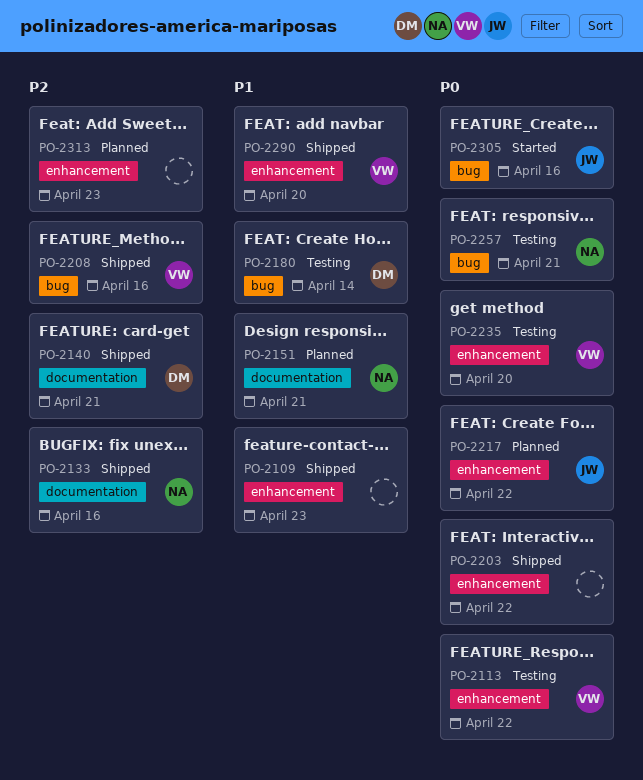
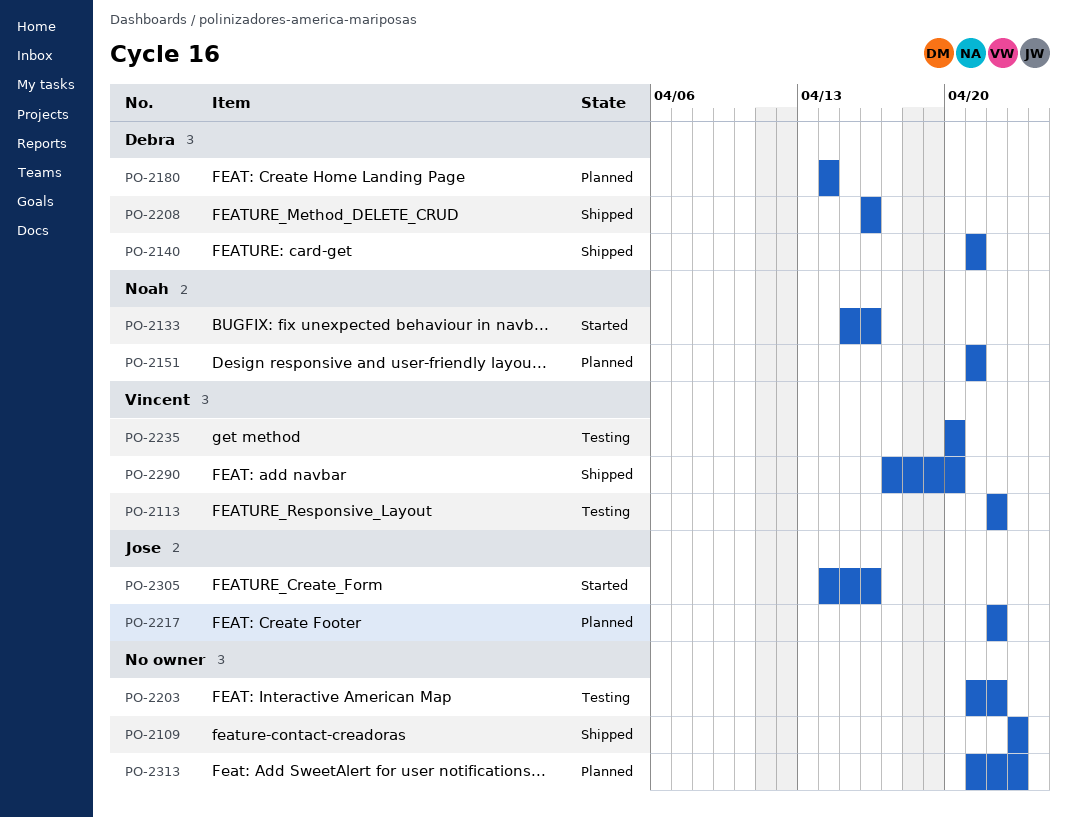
PO-2133, status: Shipped -> Started
PO-2180, status: Testing -> Planned
PO-2203, status: Shipped -> Testing
PO-2208, owner: Vincent -> Debra
PO-2257: present -> none

